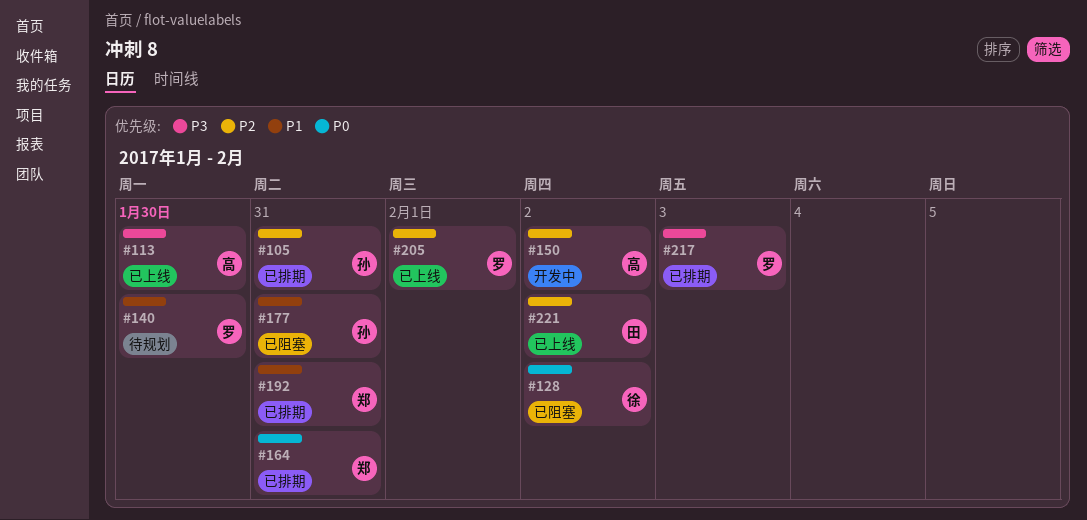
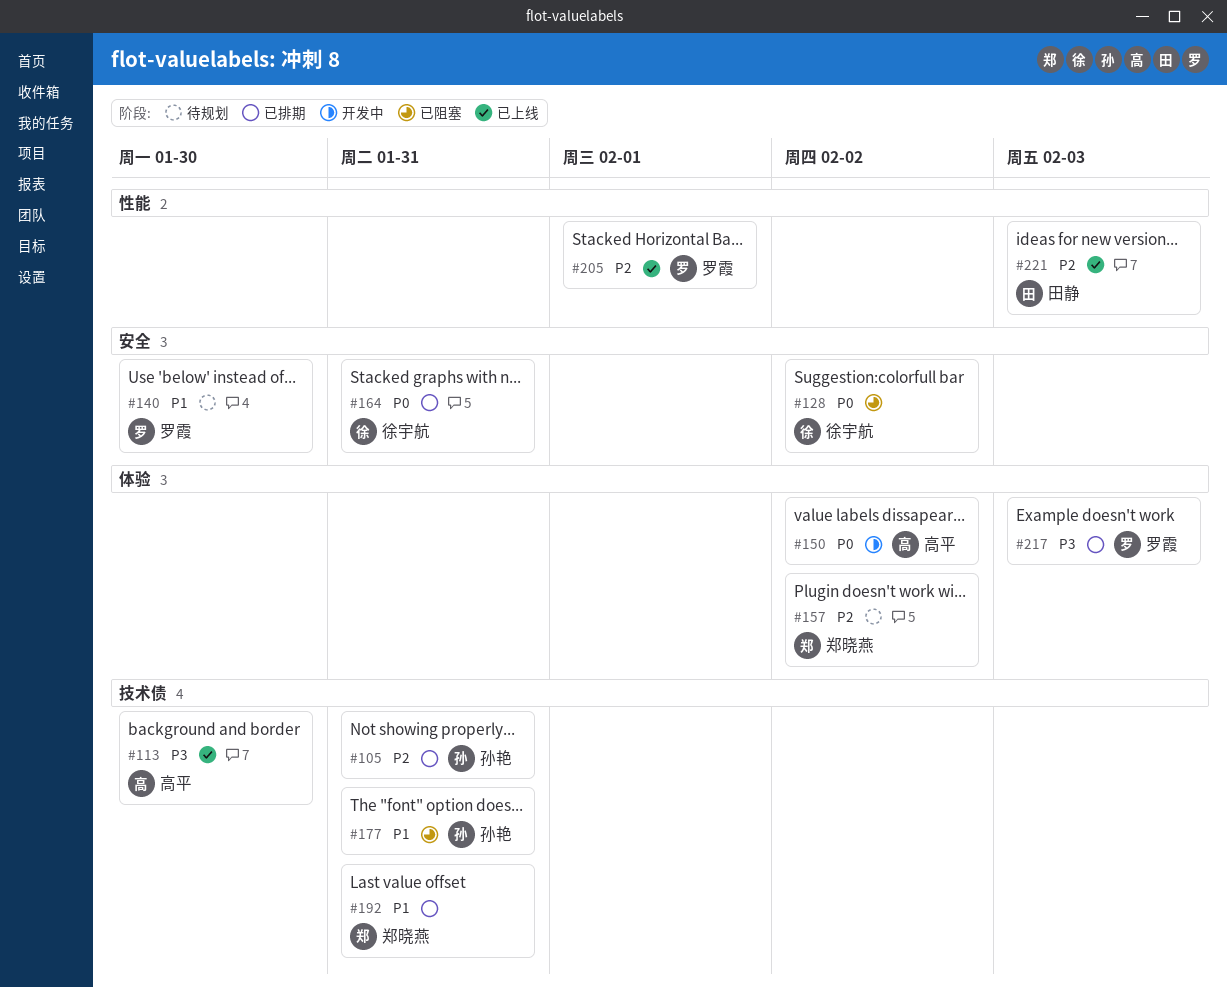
#150, priority: P2 -> P0
#157: none -> present
#164, owner: 郑晓燕 -> 徐宇航
#221, due: Feb 2 -> Feb 3

